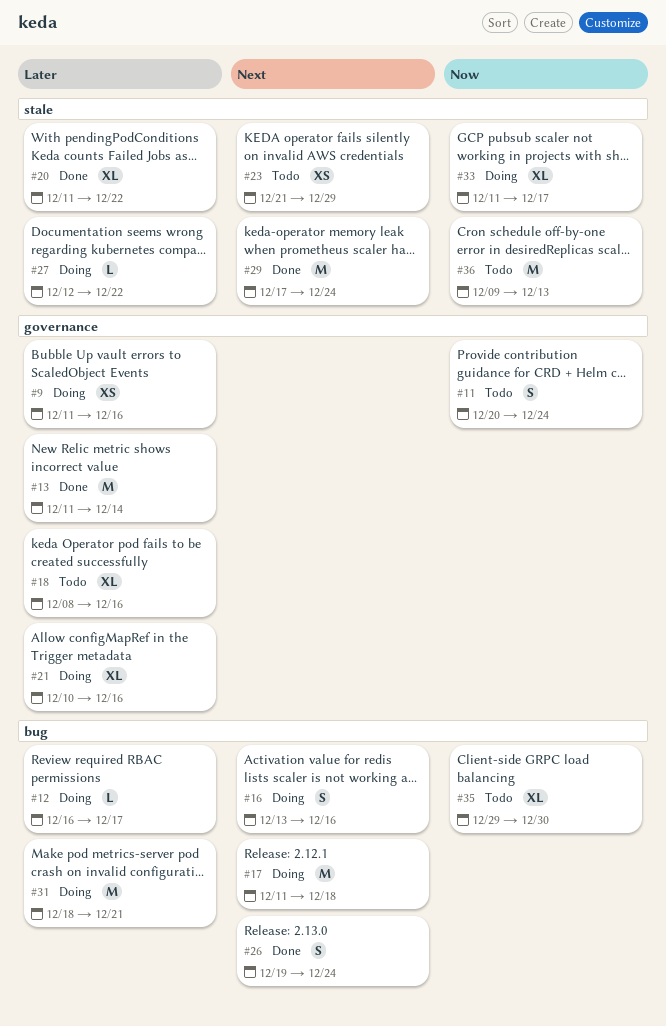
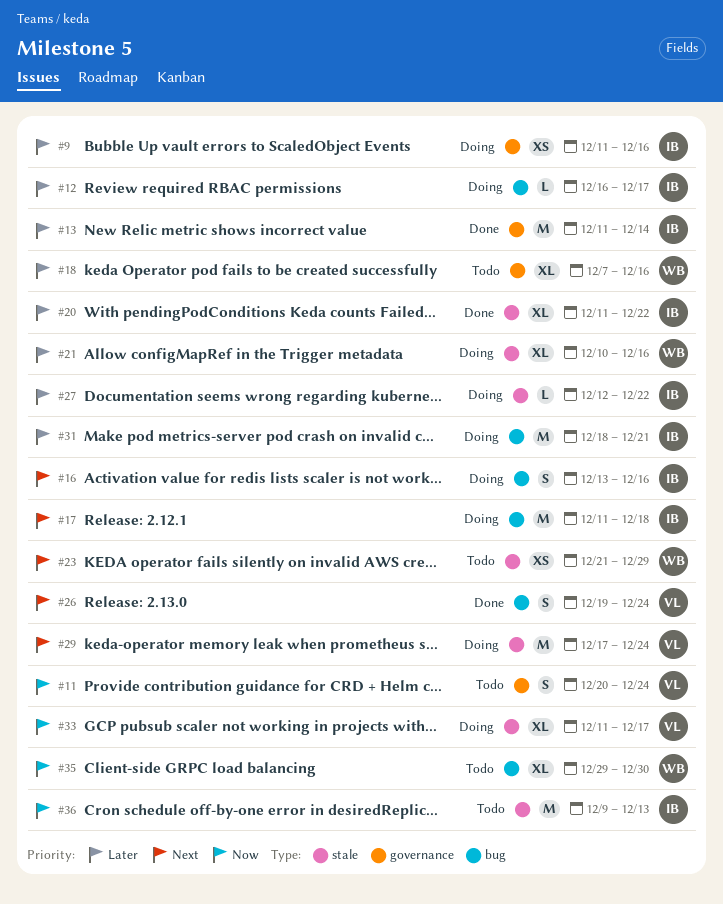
#18, start: Dec 8 -> Dec 7
#21, label: governance -> stale
#29, status: Done -> Doing

